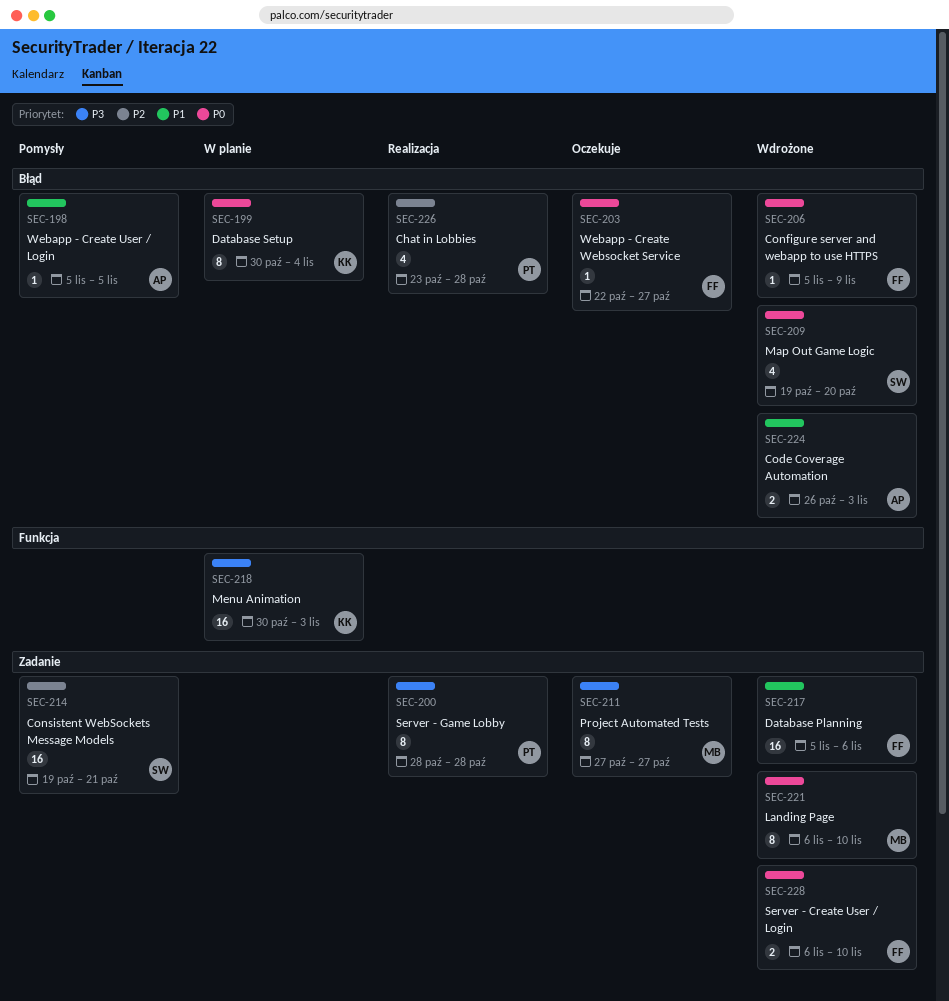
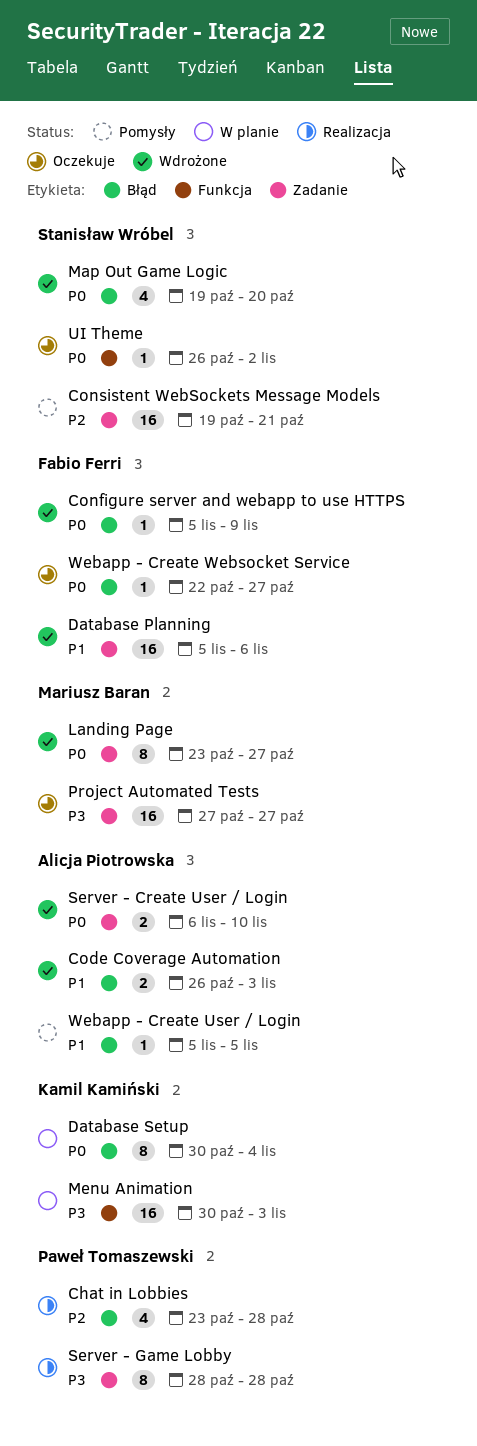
Landing Page, start: Nov 6 -> Oct 23
Landing Page, due: Nov 10 -> Oct 27
Project Automated Tests, estimate: 8 -> 16
Server - Create User / Login, owner: Fabio Ferri -> Alicja Piotrowska
UI Theme: none -> present

